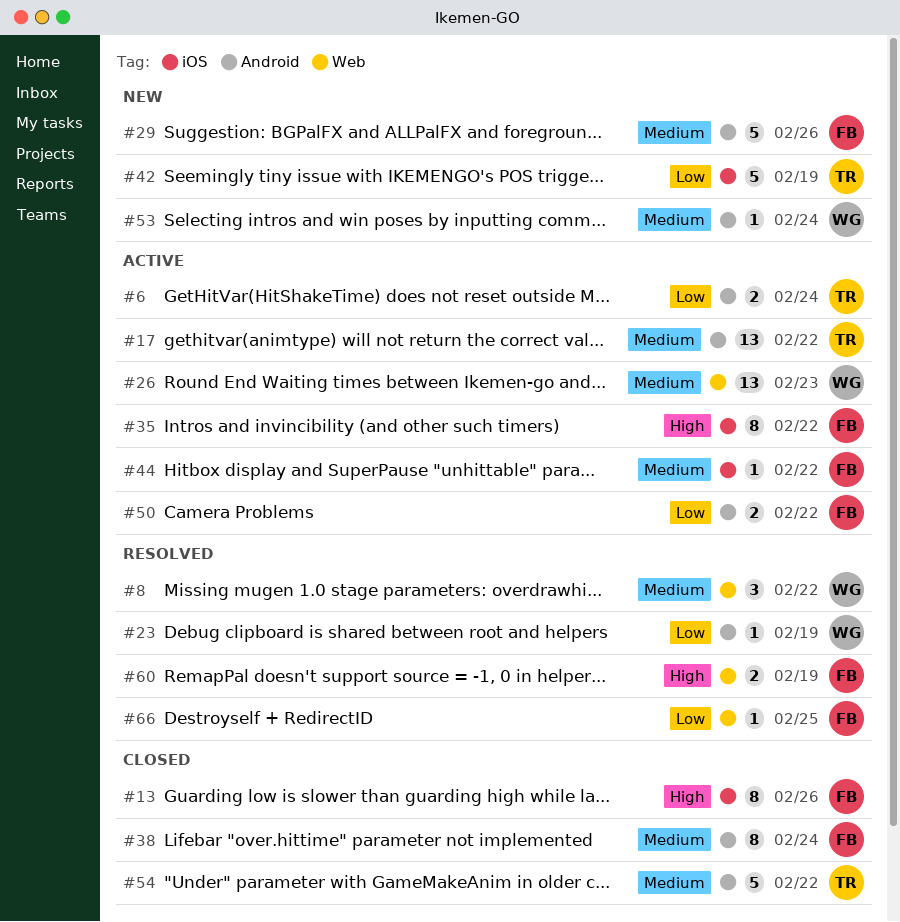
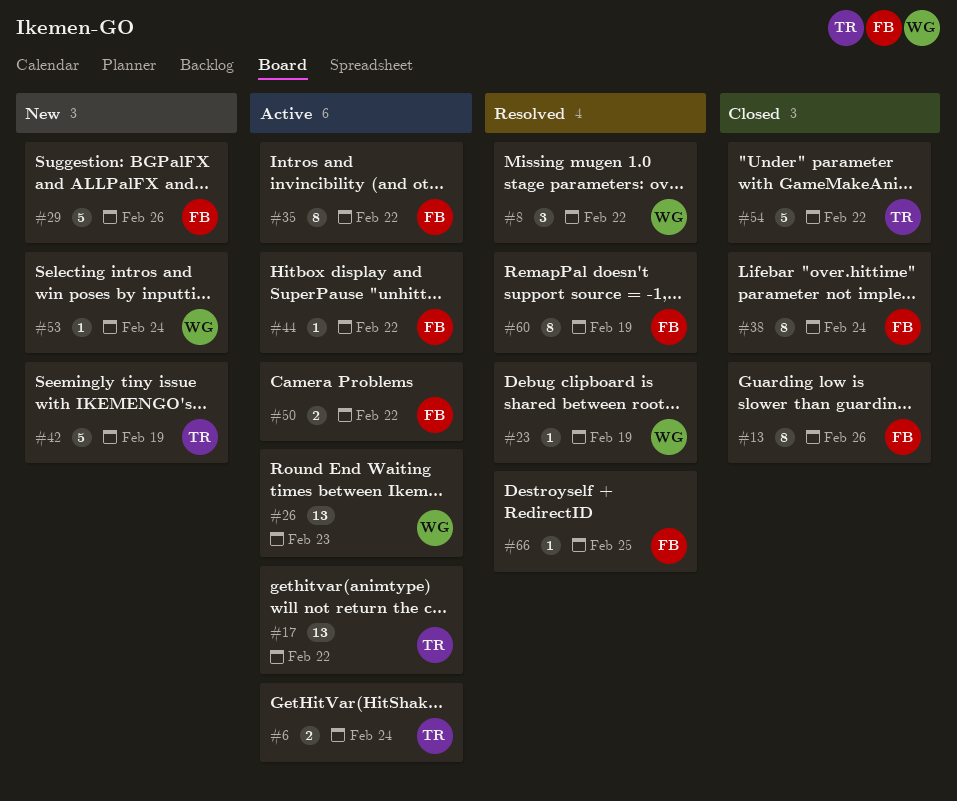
#60, estimate: 2 -> 8

